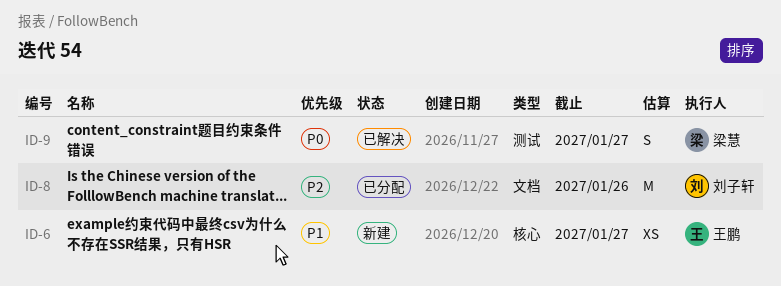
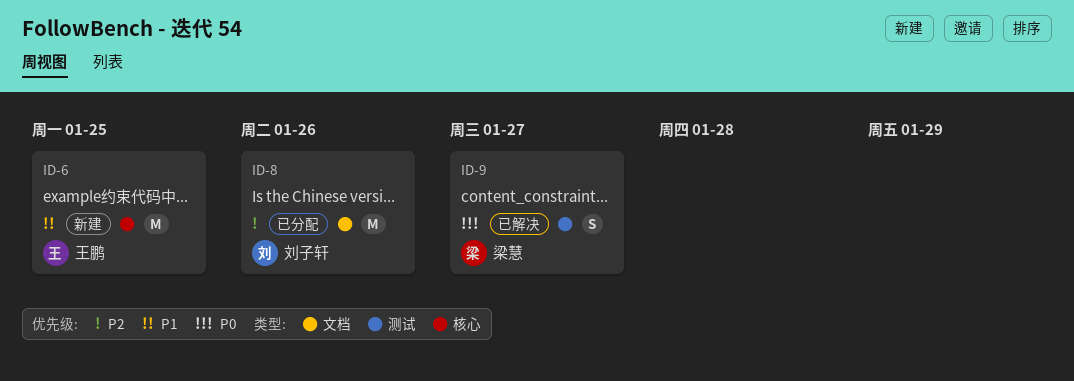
ID-6, estimate: XS -> M
ID-6, due: Jan 27 -> Jan 25

